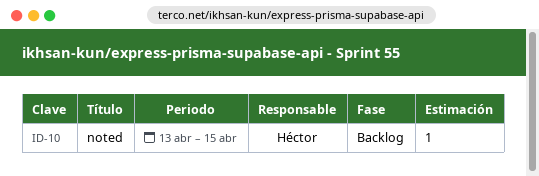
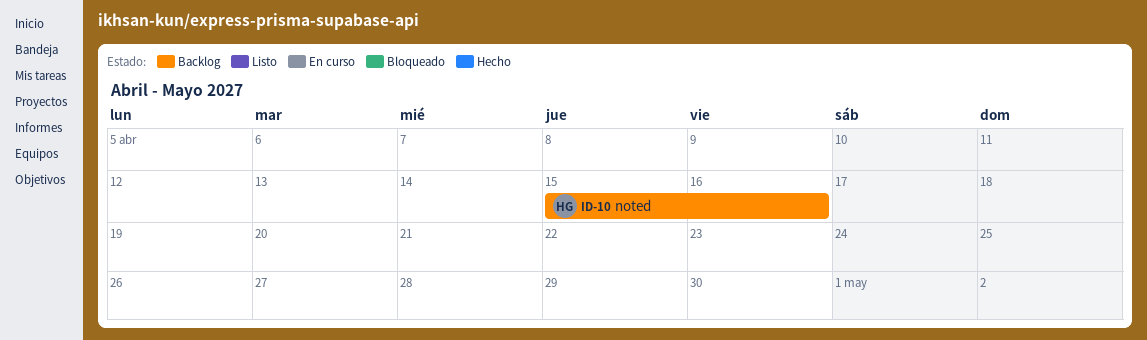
ID-10, start: Apr 13 -> Apr 15
ID-10, due: Apr 15 -> Apr 16

